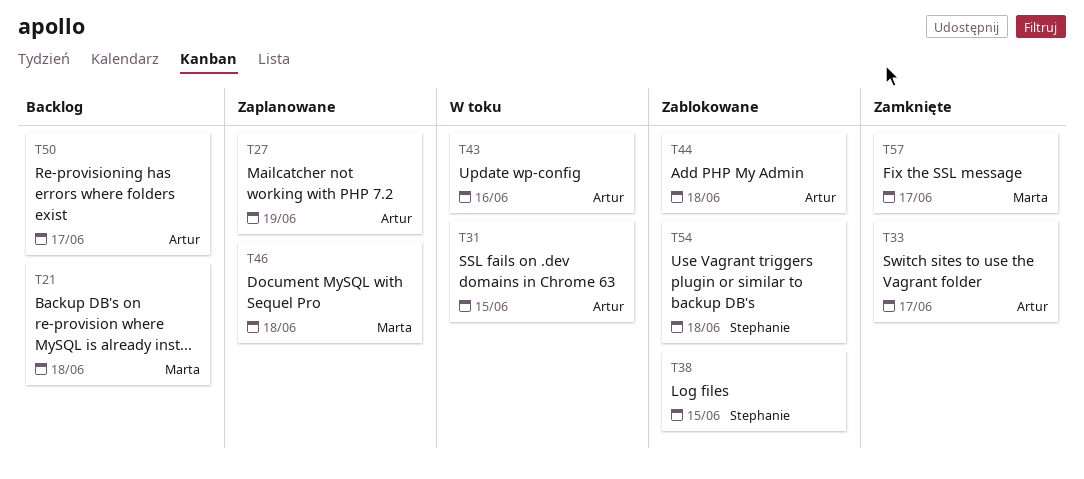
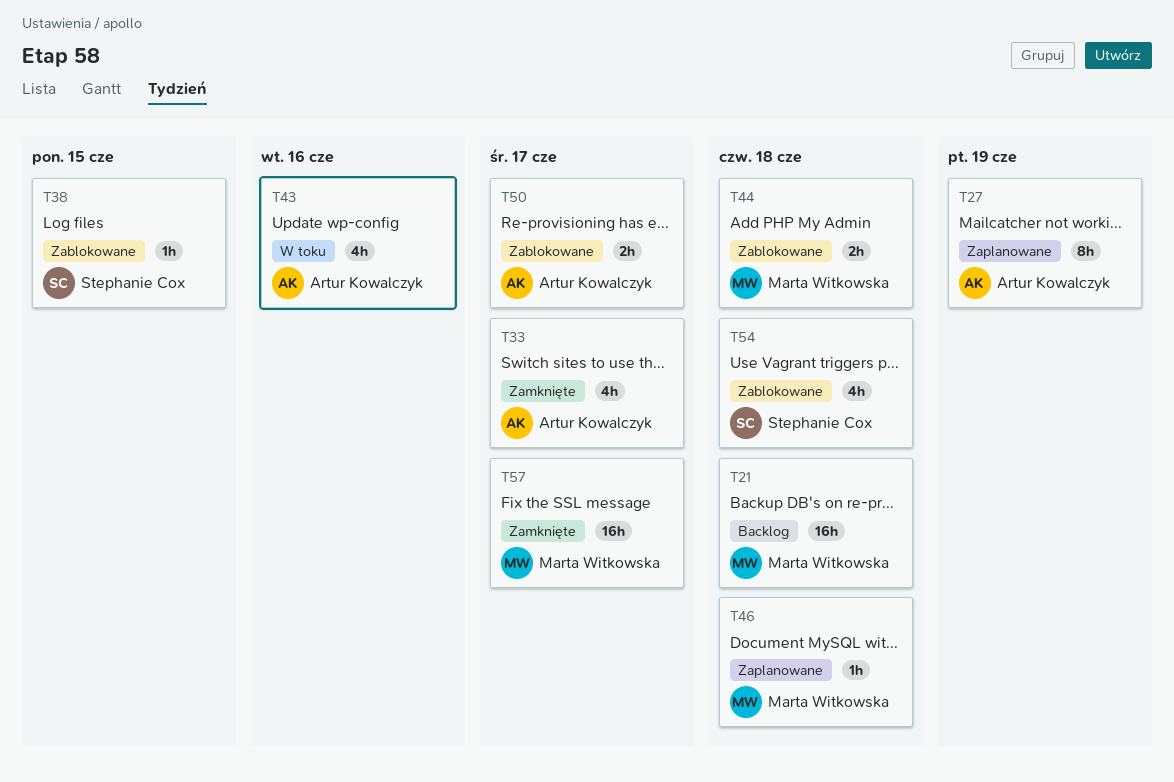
T31: present -> none
T44, owner: Artur Kowalczyk -> Marta Witkowska
T50, status: Backlog -> Zablokowane

